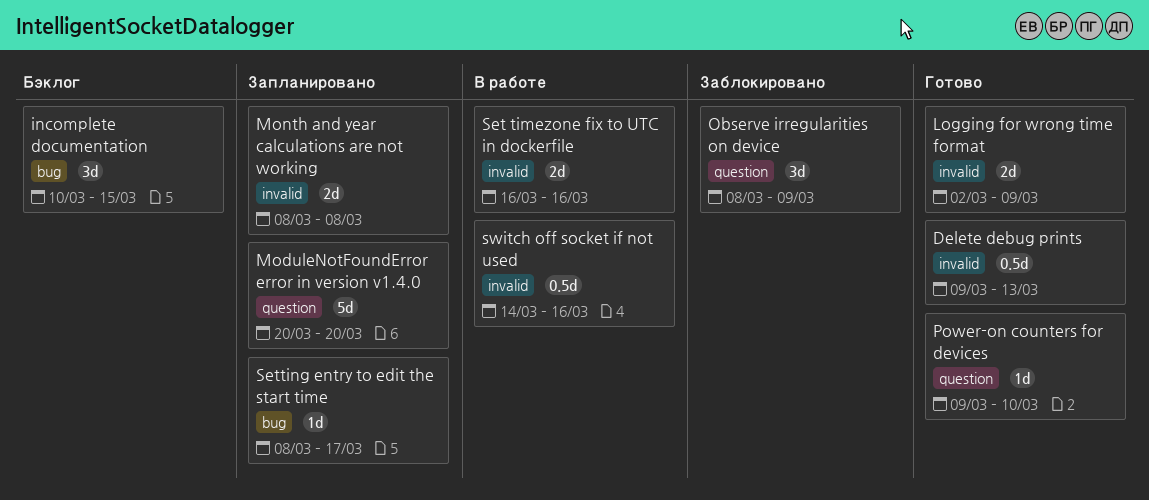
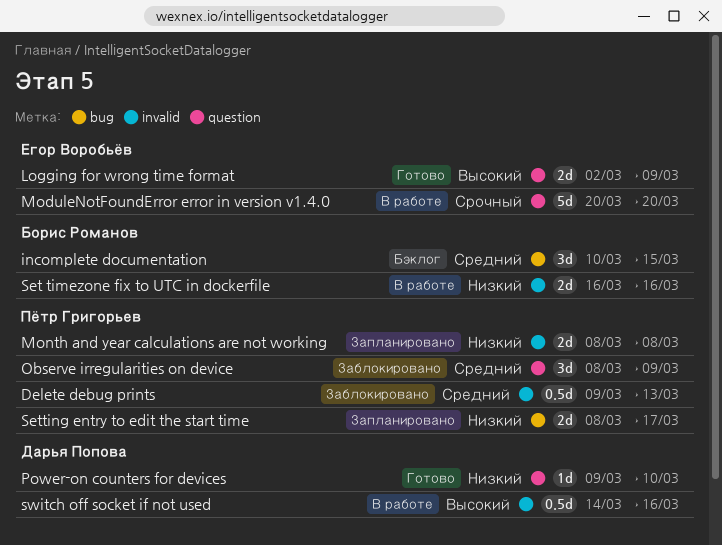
Delete debug prints, status: Готово -> Заблокировано
Logging for wrong time format, label: invalid -> question
ModuleNotFoundError error in version v1.4.0, status: Запланировано -> В работе
Setting entry to edit the start time, estimate: 1d -> 2d

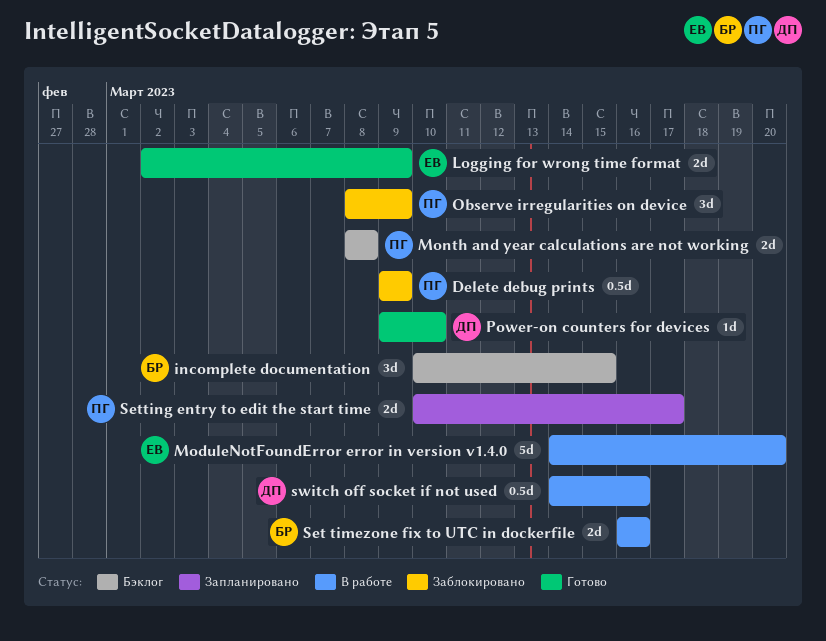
Delete debug prints, due: Mar 13 -> Mar 9
ModuleNotFoundError error in version v1.4.0, start: Mar 20 -> Mar 14
Month and year calculations are not working, status: Запланировано -> Бэклог
Setting entry to edit the start time, start: Mar 8 -> Mar 10

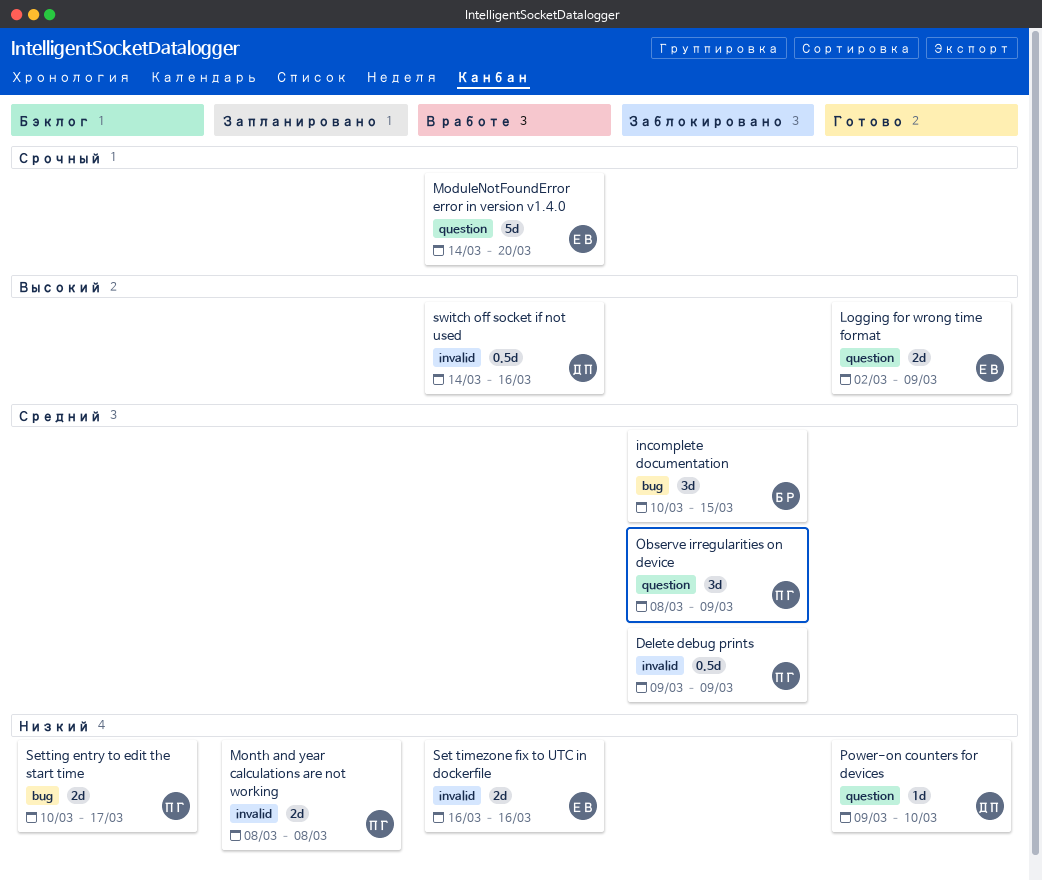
incomplete documentation, status: Бэклог -> Заблокировано
Month and year calculations are not working, status: Бэклог -> Запланировано
Set timezone fix to UTC in dockerfile, owner: БР -> ЕВ
Setting entry to edit the start time, status: Запланировано -> Бэклог

